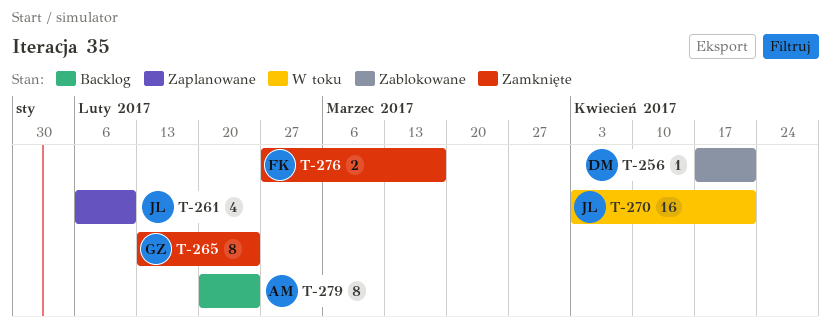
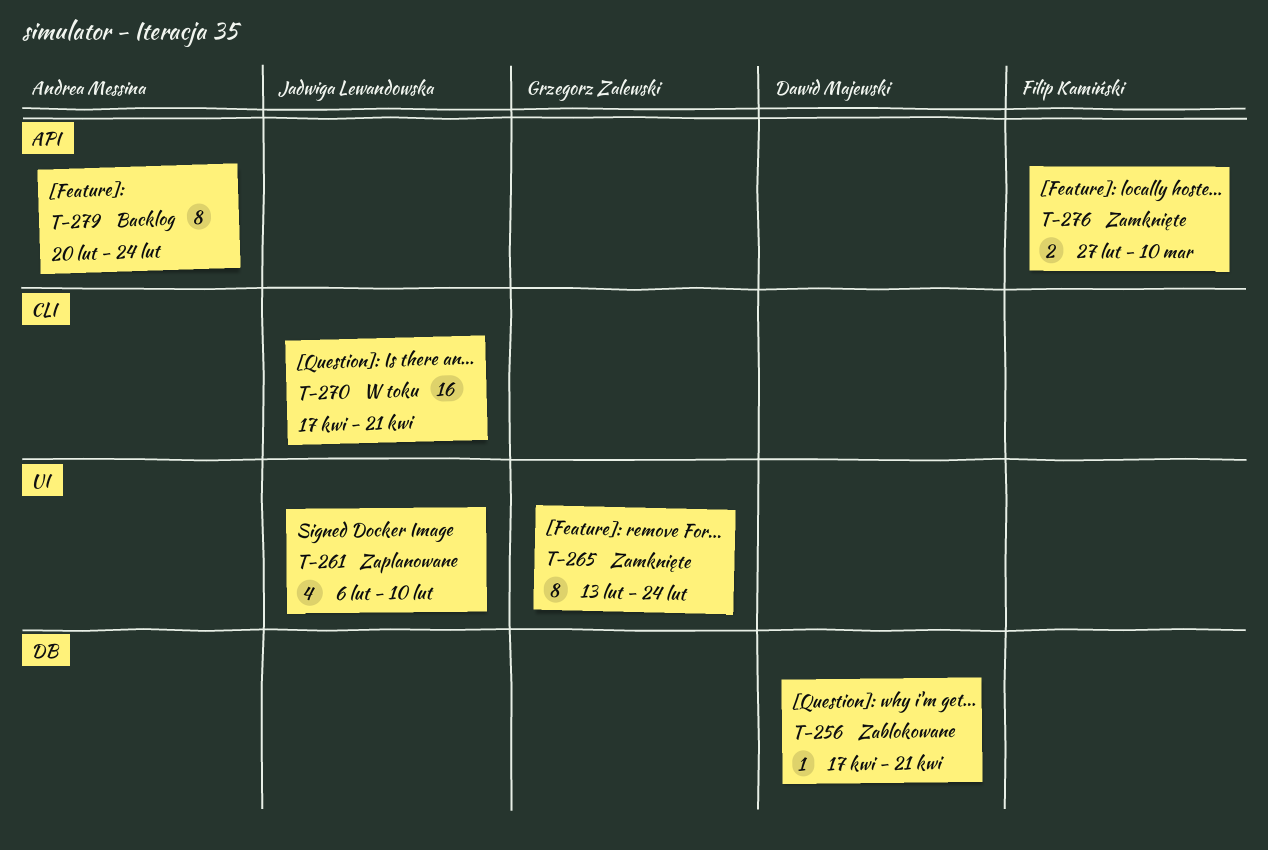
T-270, start: Apr 3 -> Apr 17
T-276, due: Mar 17 -> Mar 10

